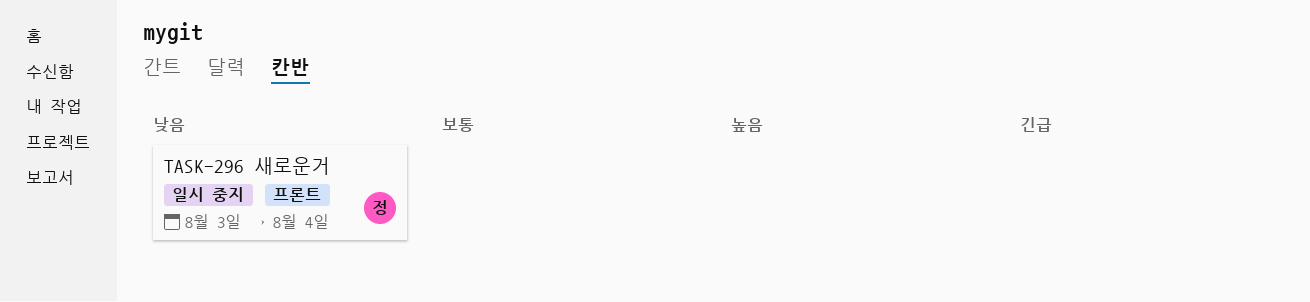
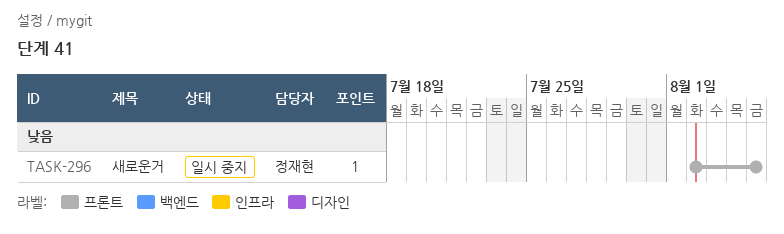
TASK-296, start: Aug 3 -> Aug 2
TASK-296, due: Aug 4 -> Aug 5

